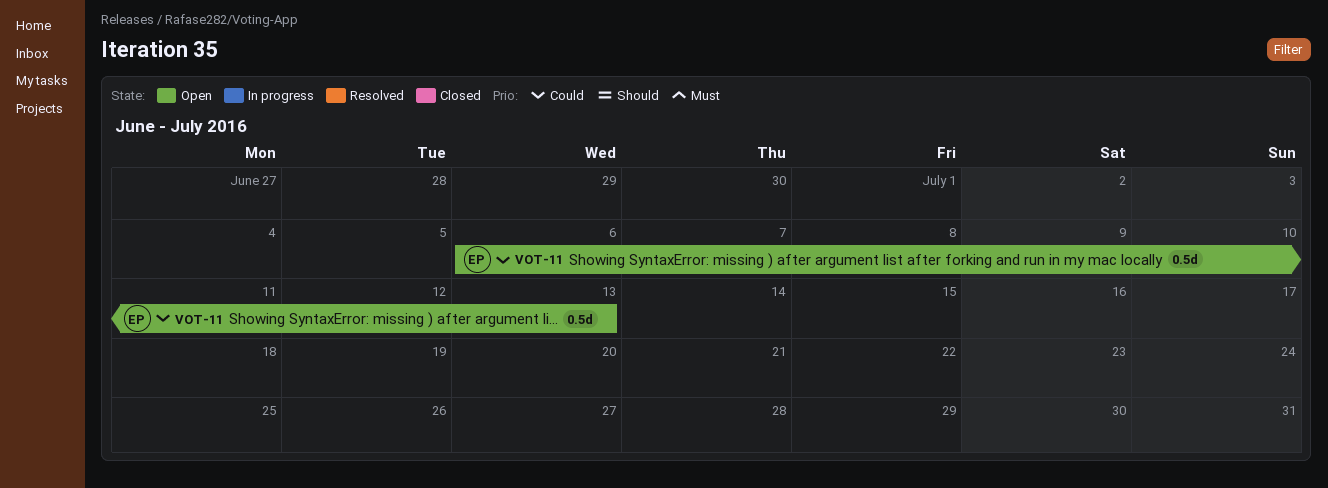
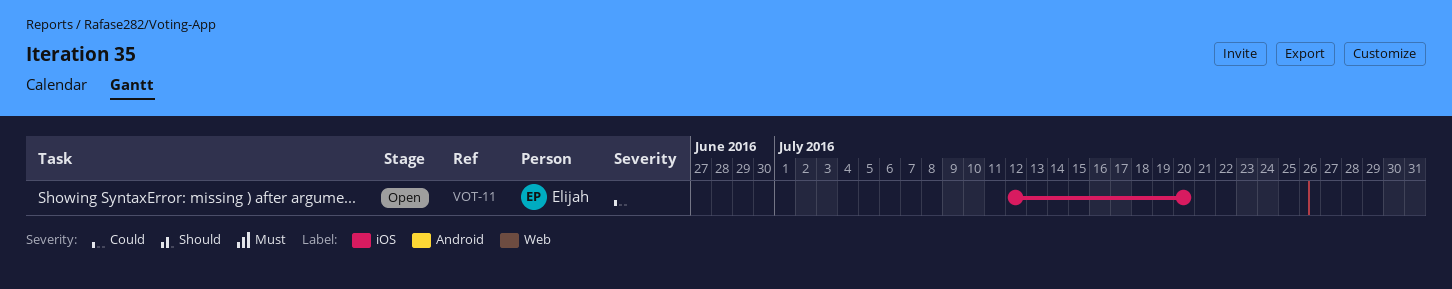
VOT-11, start: Jul 6 -> Jul 12
VOT-11, due: Jul 13 -> Jul 20

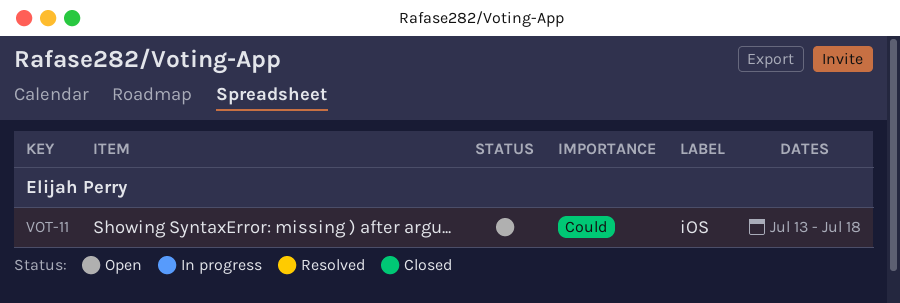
VOT-11, start: Jul 12 -> Jul 13
VOT-11, due: Jul 20 -> Jul 18

